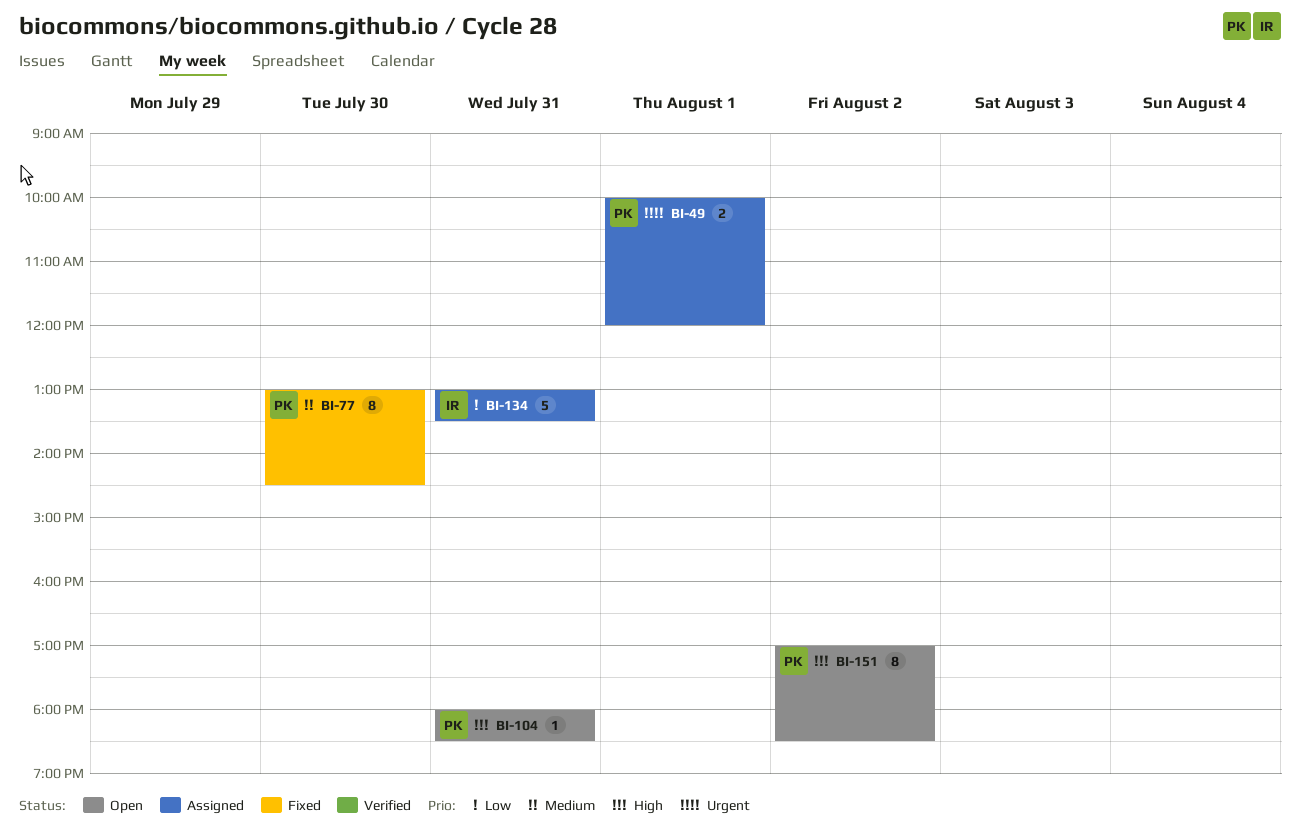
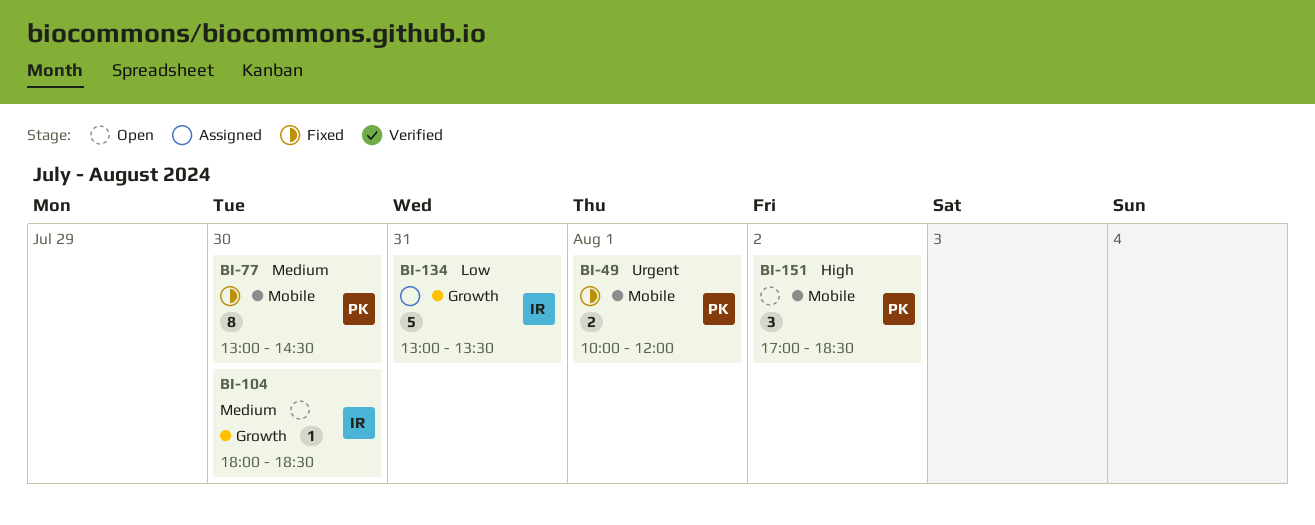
BI-49, status: Assigned -> Fixed
BI-104, owner: PK -> IR
BI-104, priority: High -> Medium
BI-104, day: Jul 31 -> Jul 30
BI-151, estimate: 8 -> 3

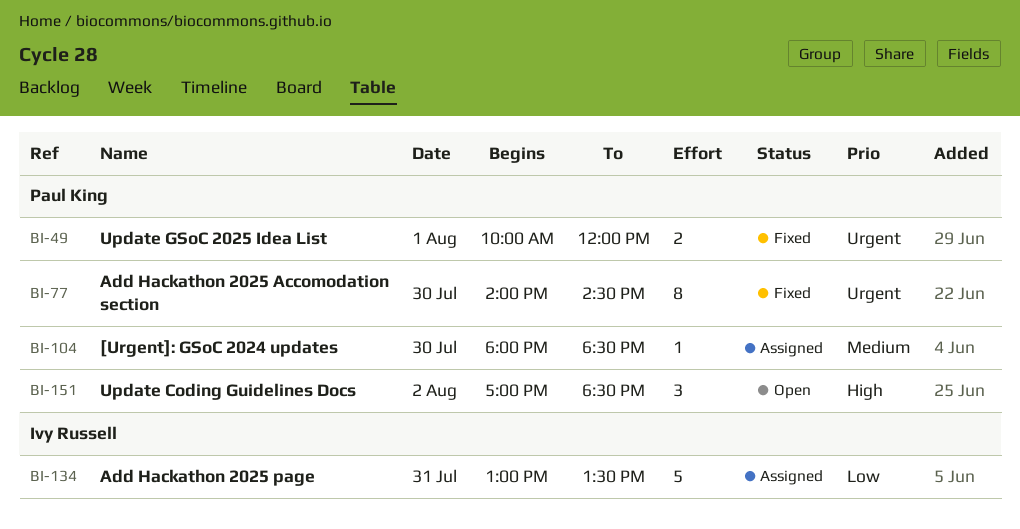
BI-77, priority: Medium -> Urgent
BI-77, begins: 13:00 -> 14:00
BI-104, status: Open -> Assigned
BI-104, owner: Ivy Russell -> Paul King

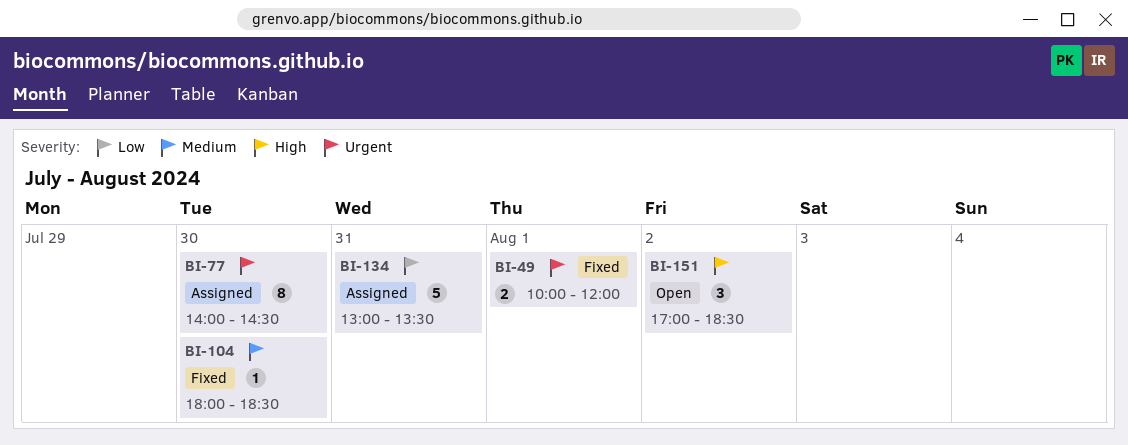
BI-77, status: Fixed -> Assigned
BI-104, status: Assigned -> Fixed

